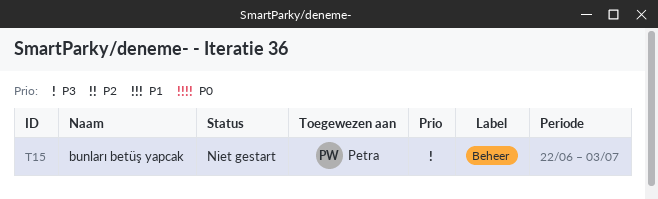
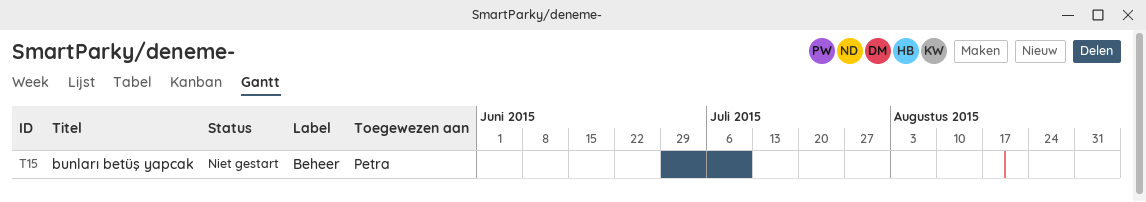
T15, start: Jun 22 -> Jun 29
T15, due: Jul 3 -> Jul 10

